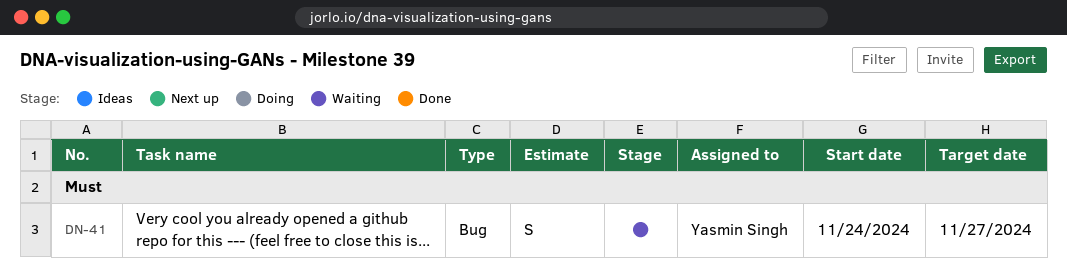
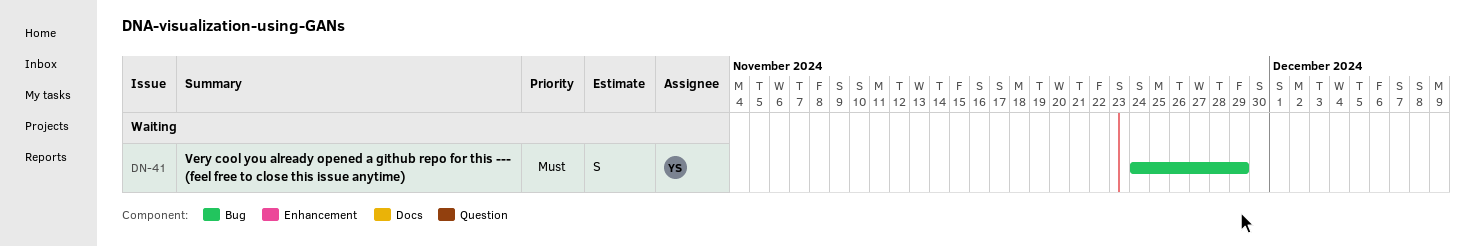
DN-41, due: Nov 27 -> Nov 29

